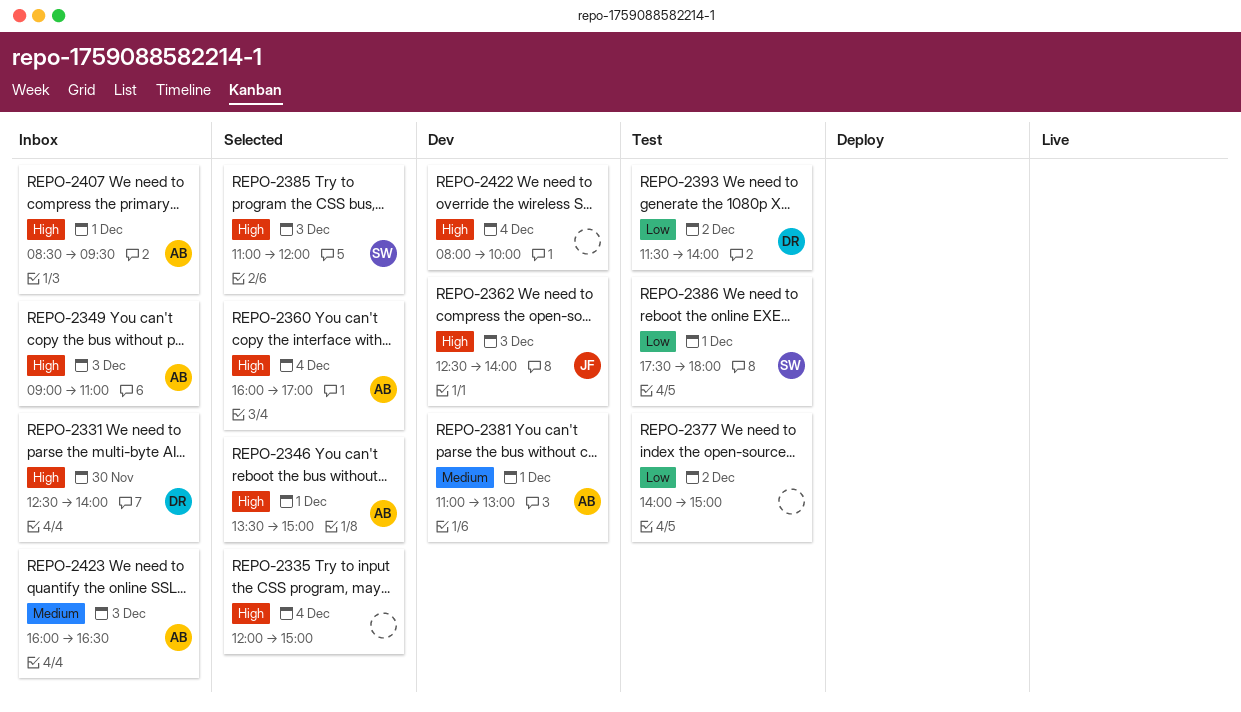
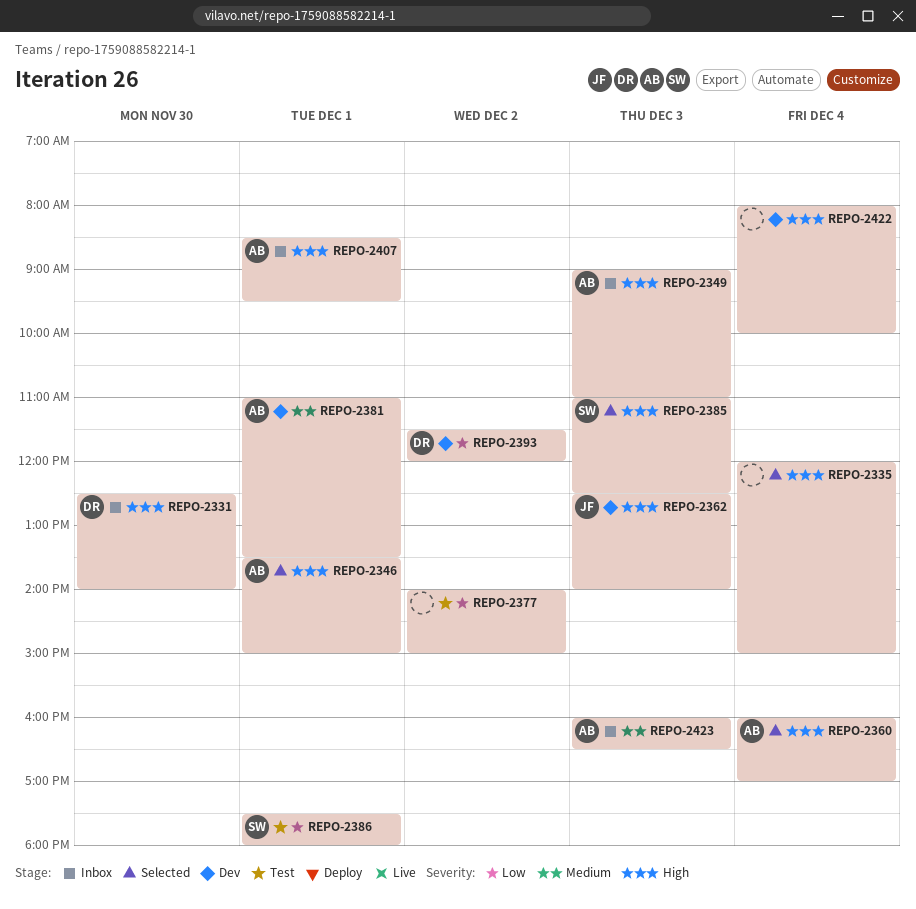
REPO-2381, ends: 13:00 -> 13:30
REPO-2385, ends: 12:00 -> 12:30
REPO-2393, status: Test -> Dev
REPO-2393, ends: 14:00 -> 12:00

